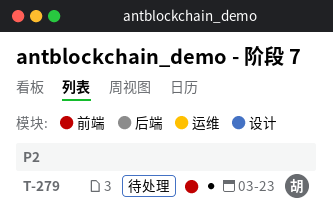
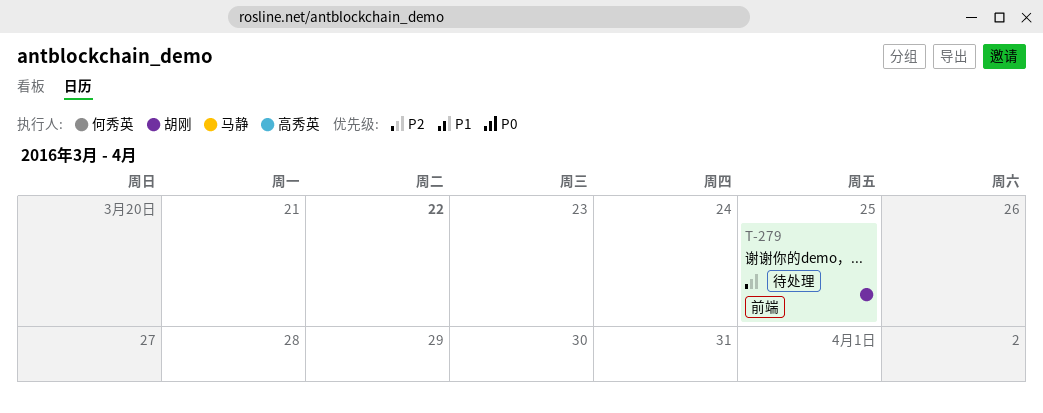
T-279, due: Mar 23 -> Mar 25

